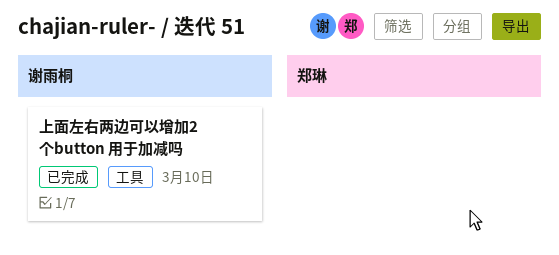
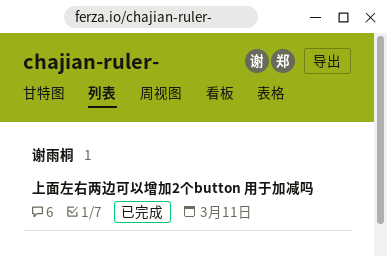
上面左右两边可以增加2个button 用于加减吗, due: Mar 10 -> Mar 11

